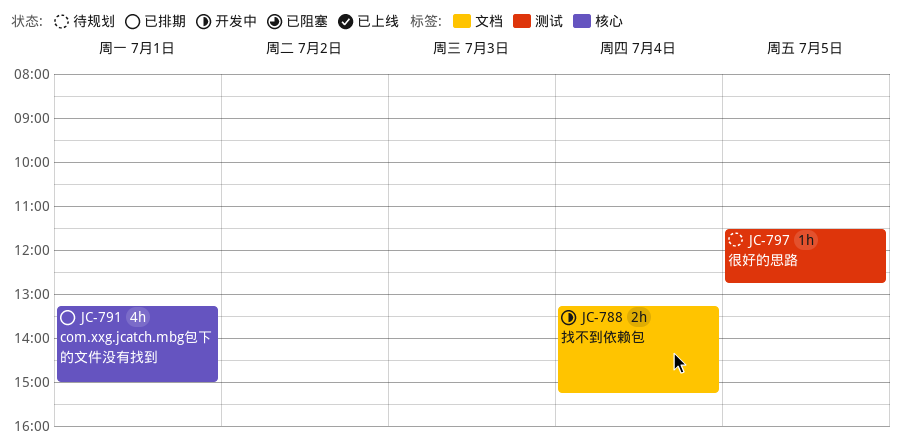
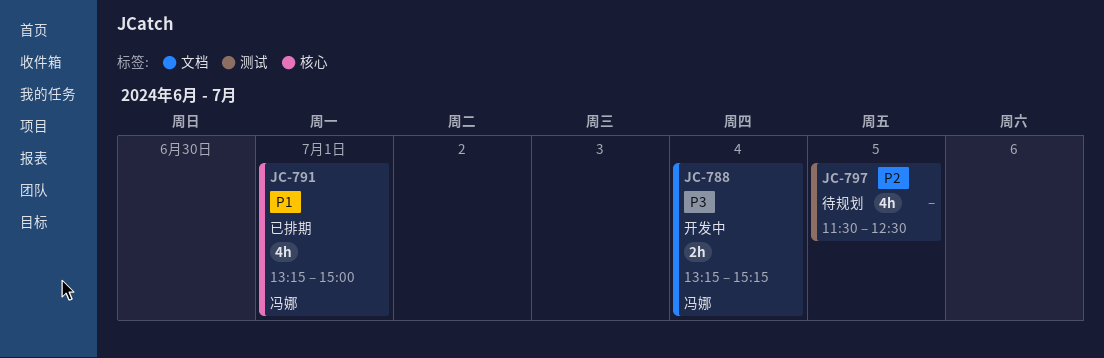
JC-797, estimate: 1h -> 4h
JC-797, ends: 12:45 -> 12:30

